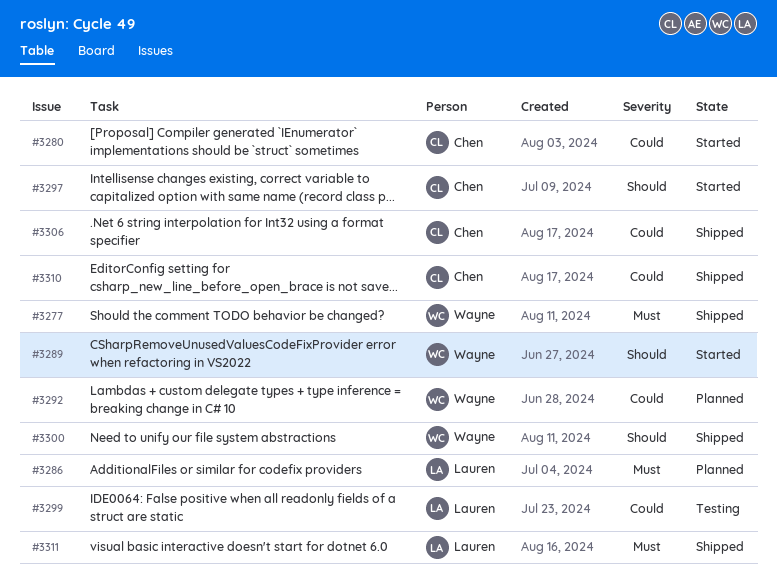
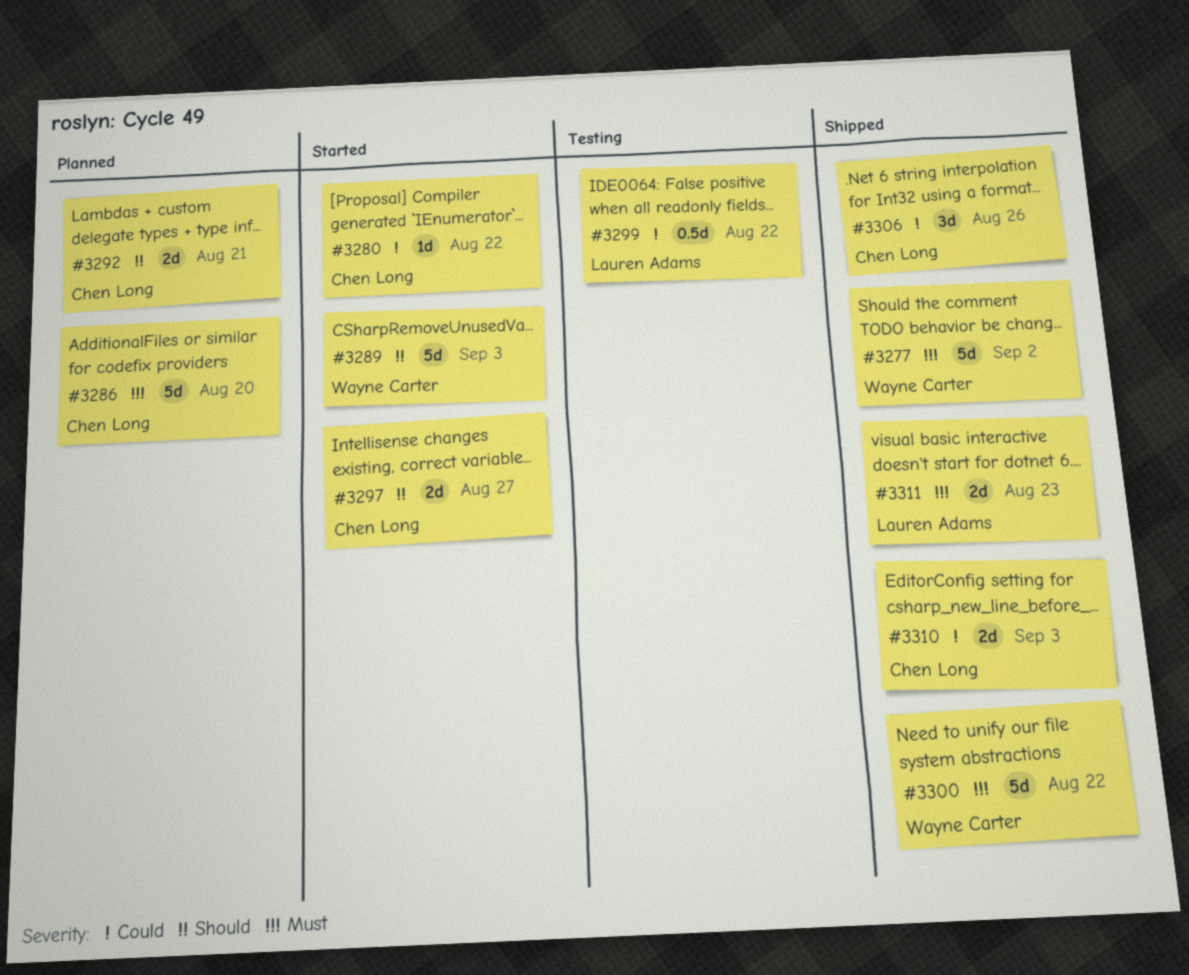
#3286, owner: Lauren Adams -> Chen Long
#3292, owner: Wayne Carter -> Chen Long
#3292, priority: Could -> Should
#3300, priority: Should -> Must

